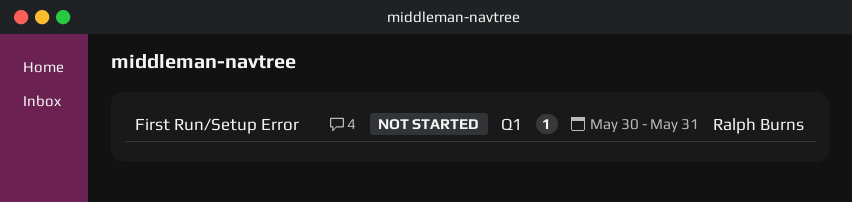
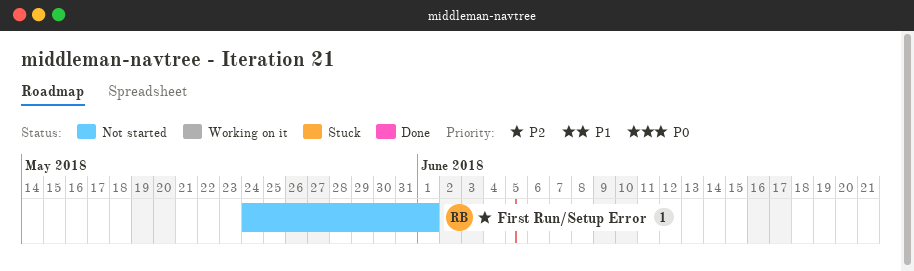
First Run/Setup Error, start: May 30 -> May 24
First Run/Setup Error, due: May 31 -> Jun 1

